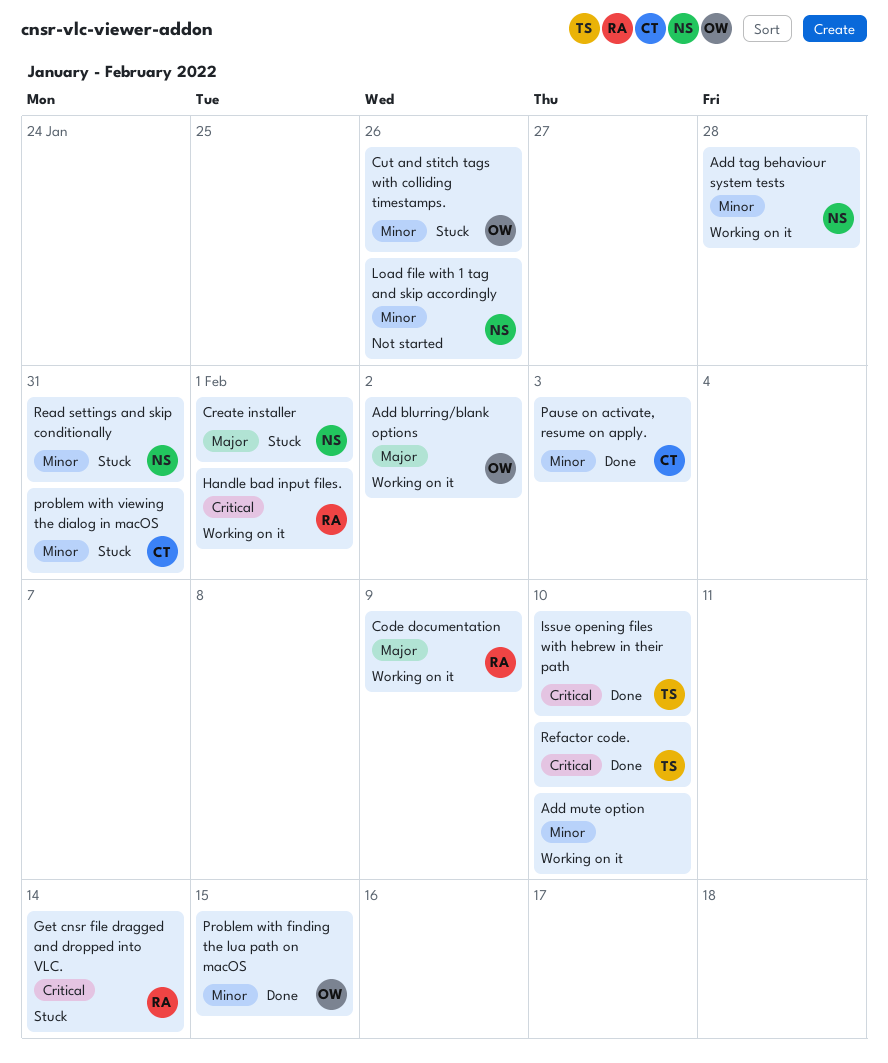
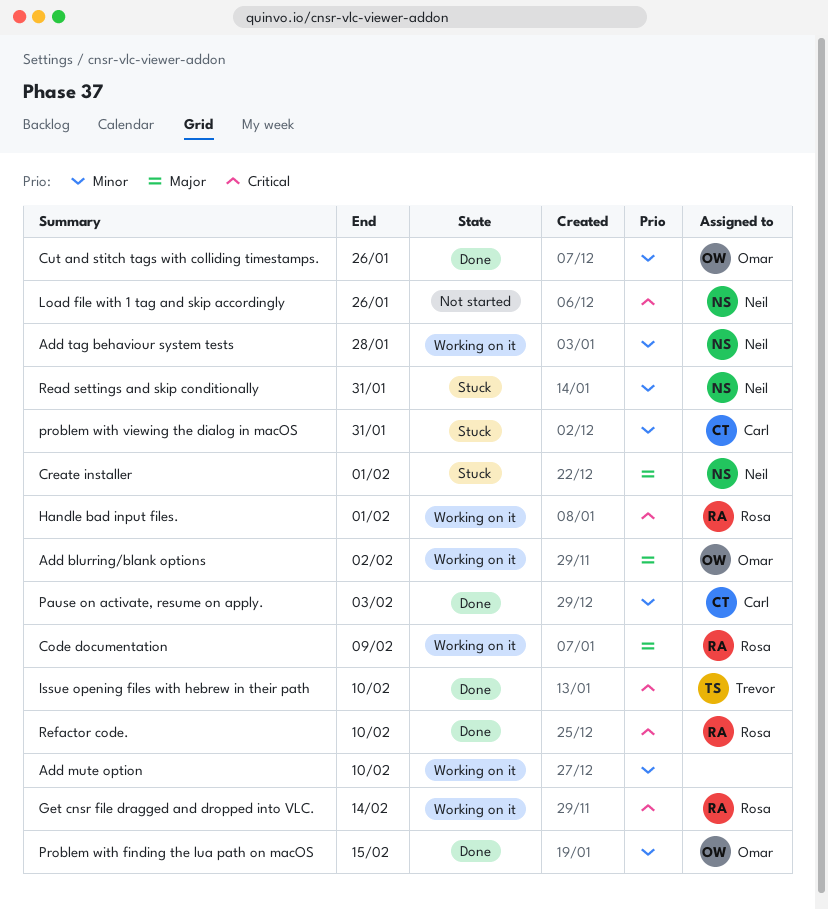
Cut and stitch tags with colliding timestamps., status: Stuck -> Done
Get cnsr file dragged and dropped into VLC., status: Stuck -> Working on it
Load file with 1 tag and skip accordingly, priority: Minor -> Critical
Refactor code., owner: Trevor -> Rosa

